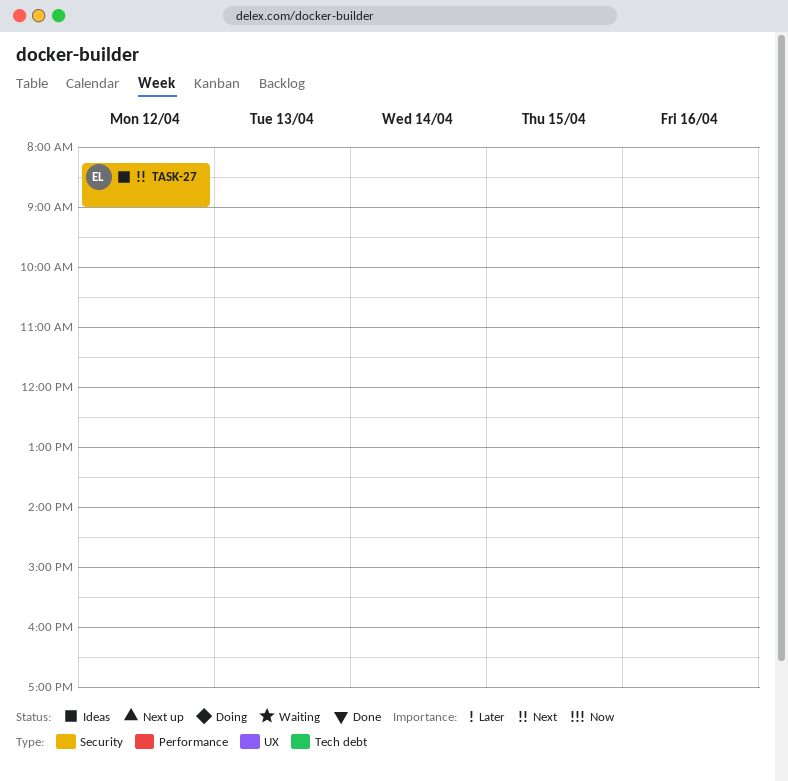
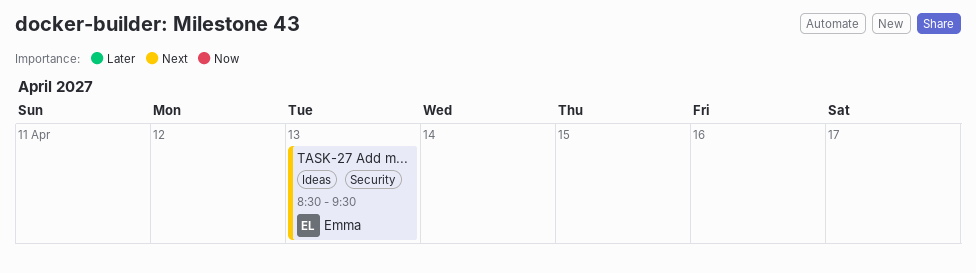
TASK-27, day: Apr 12 -> Apr 13
TASK-27, begins: 08:15 -> 08:30
TASK-27, ends: 09:00 -> 09:30

